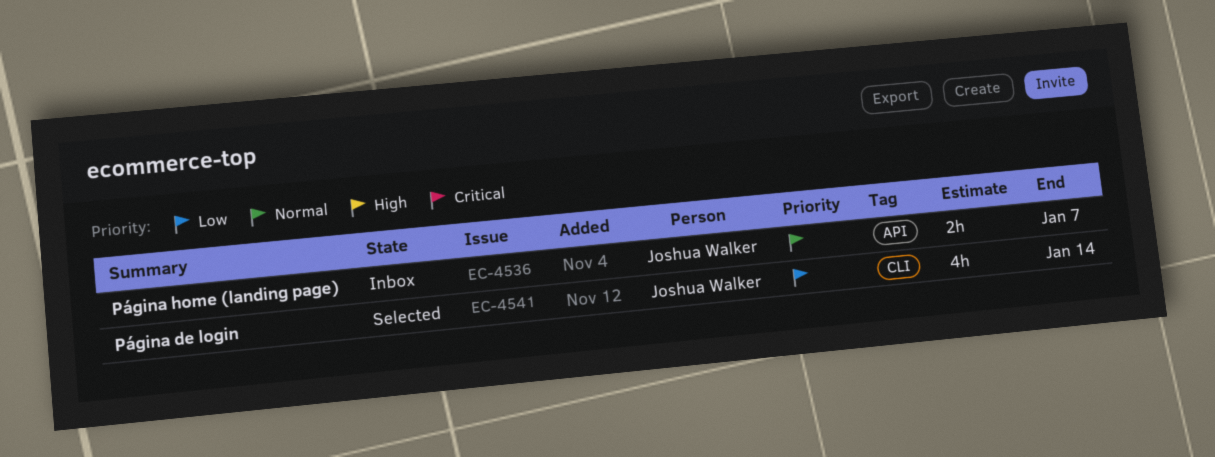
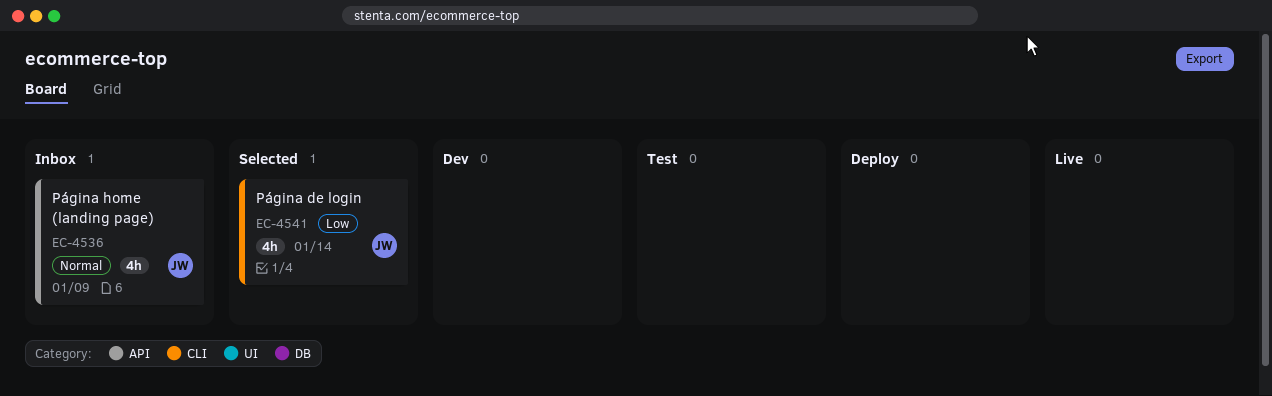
EC-4536, estimate: 2h -> 4h
EC-4536, due: Jan 7 -> Jan 9

